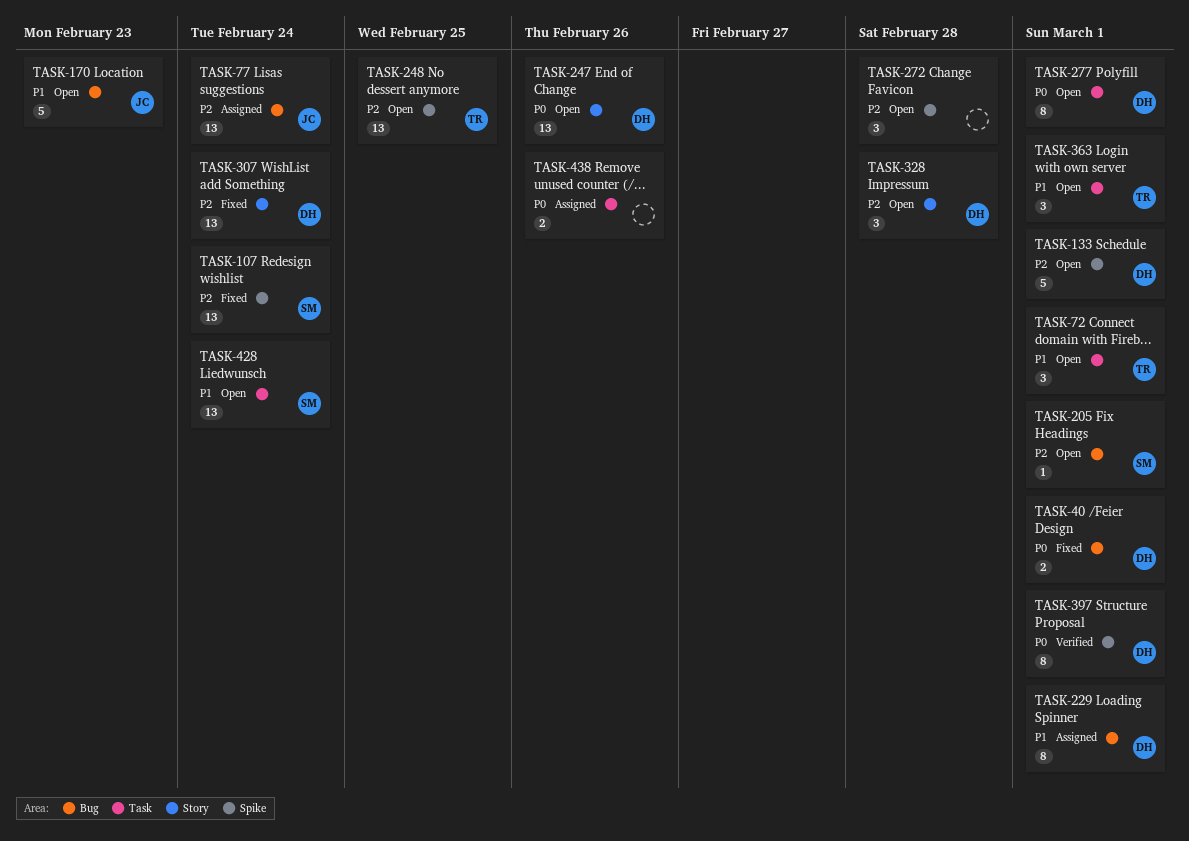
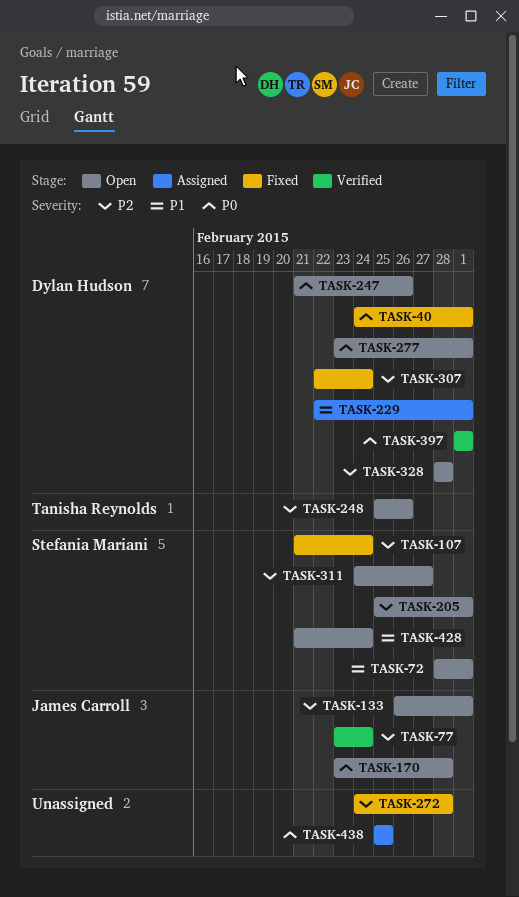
TASK-72, owner: Tanisha Reynolds -> Stefania Mariani
TASK-77, status: Assigned -> Verified
TASK-133, owner: Dylan Hudson -> James Carroll
TASK-170, priority: P1 -> P0
TASK-170, due: Feb 23 -> Feb 28
TASK-248, due: Feb 25 -> Feb 26
TASK-272, status: Open -> Fixed
TASK-311: none -> present
TASK-363: present -> none
TASK-438, due: Feb 26 -> Feb 25

